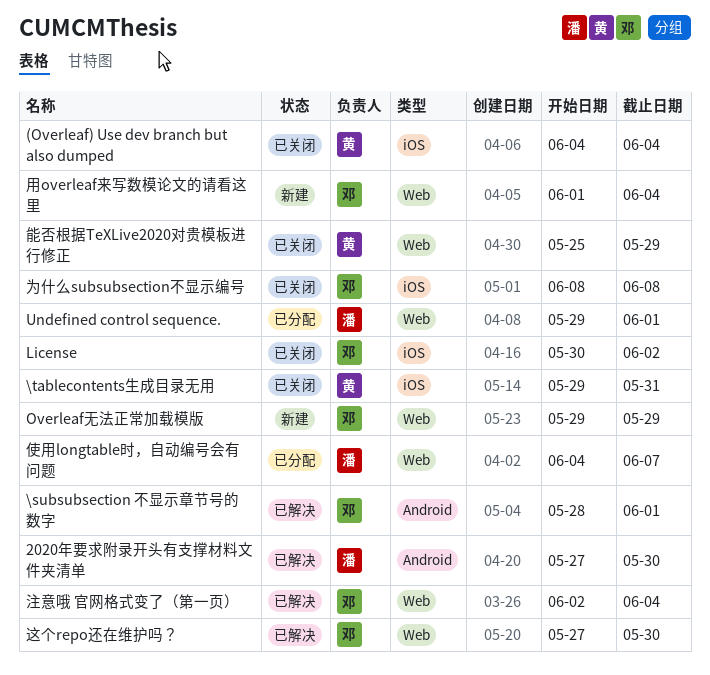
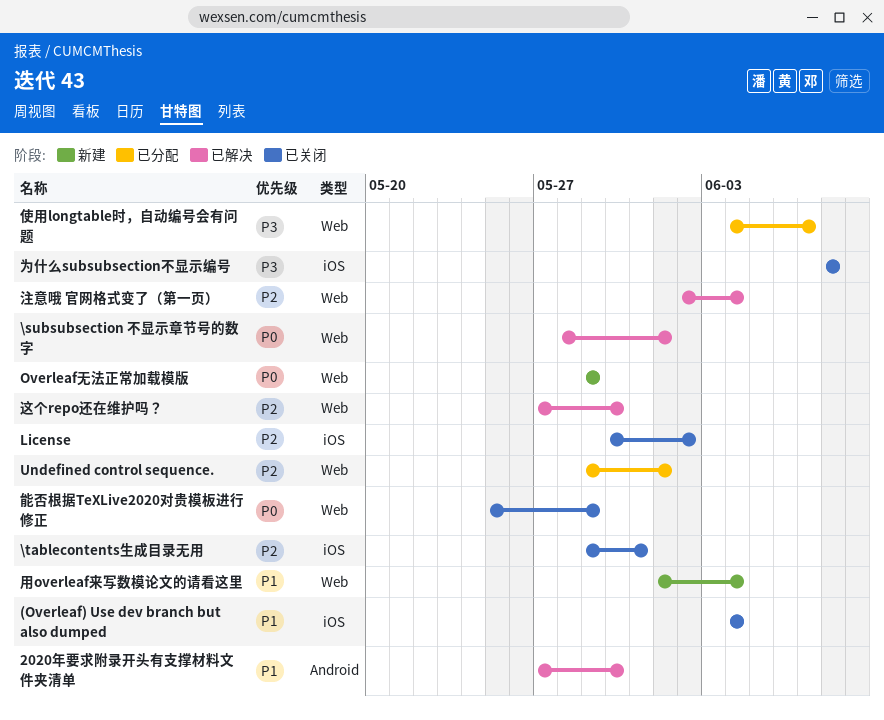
\subsubsection 不显示章节号的数字, label: Android -> Web

